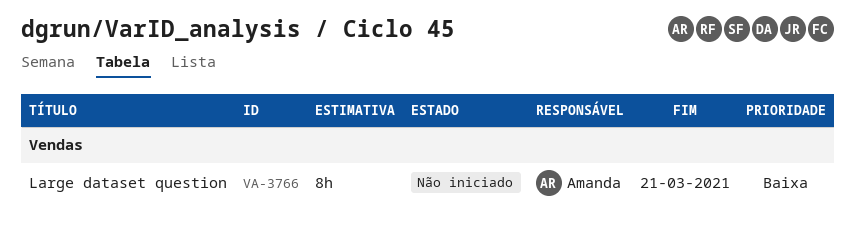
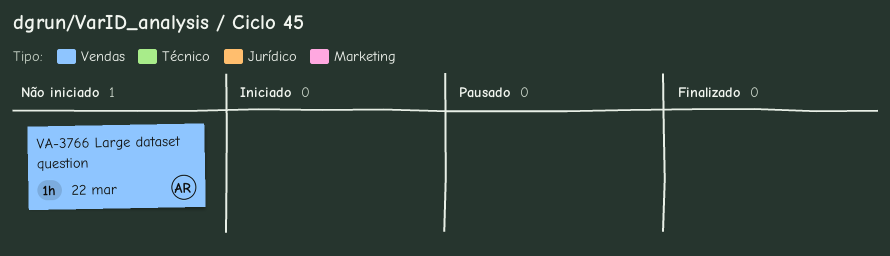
VA-3766, estimate: 8h -> 1h
VA-3766, due: Mar 21 -> Mar 22

